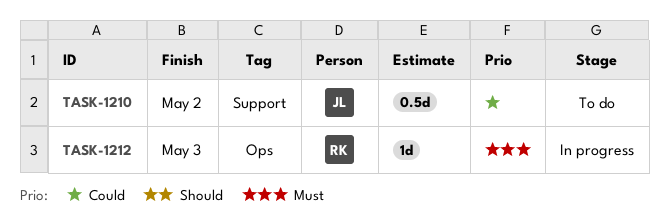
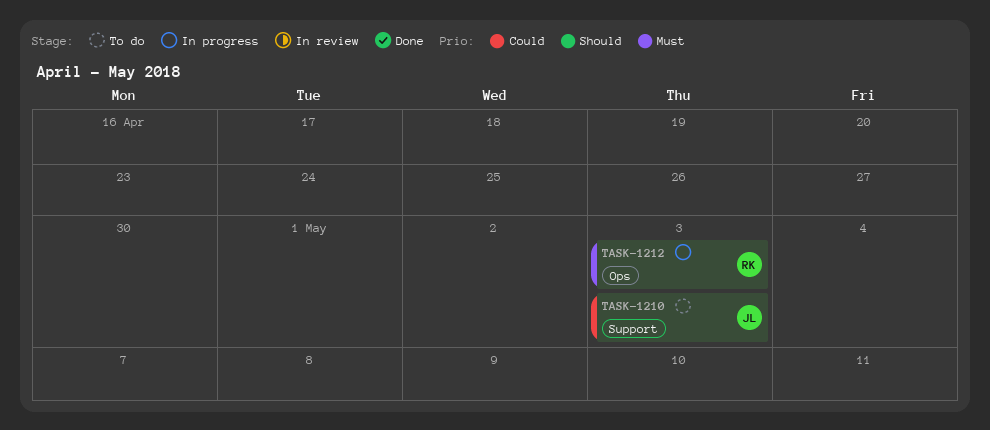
TASK-1210, due: May 2 -> May 3

